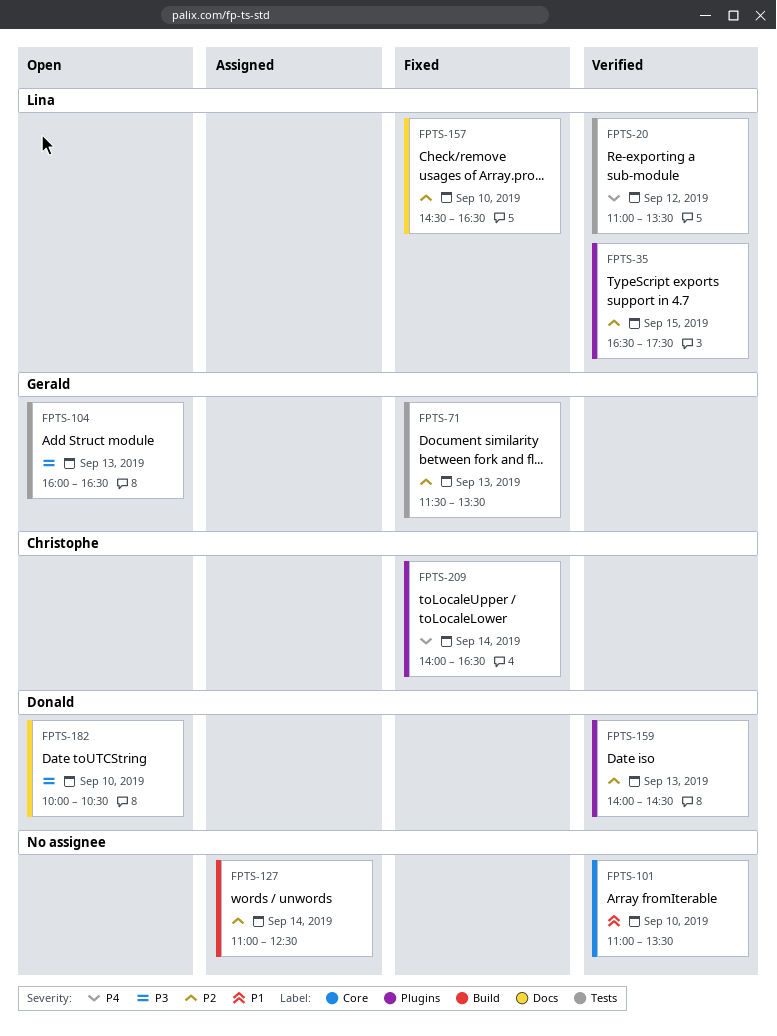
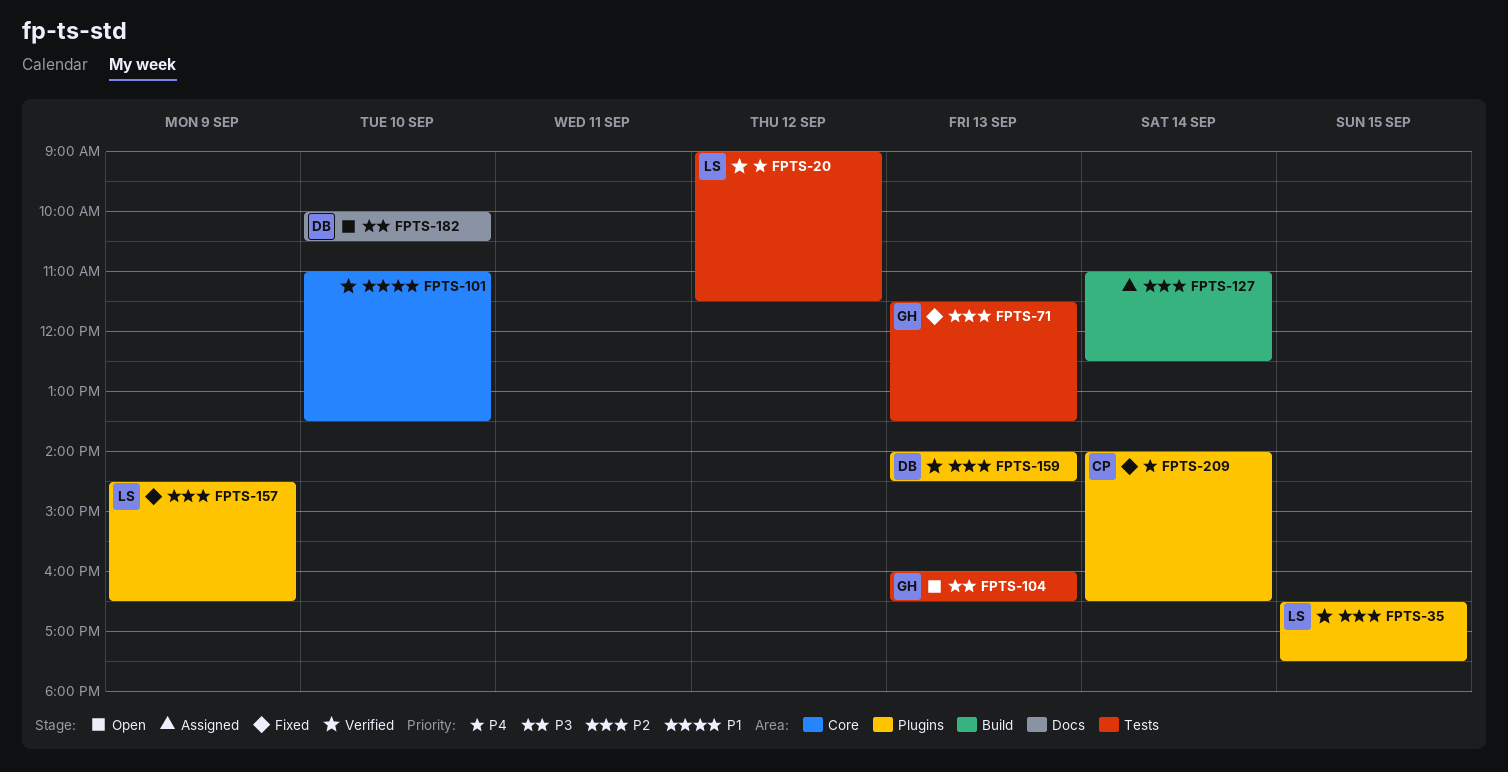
FPTS-20, begins: 11:00 -> 09:00
FPTS-20, ends: 13:30 -> 11:30
FPTS-157, label: Docs -> Plugins
FPTS-157, day: Sep 10 -> Sep 9

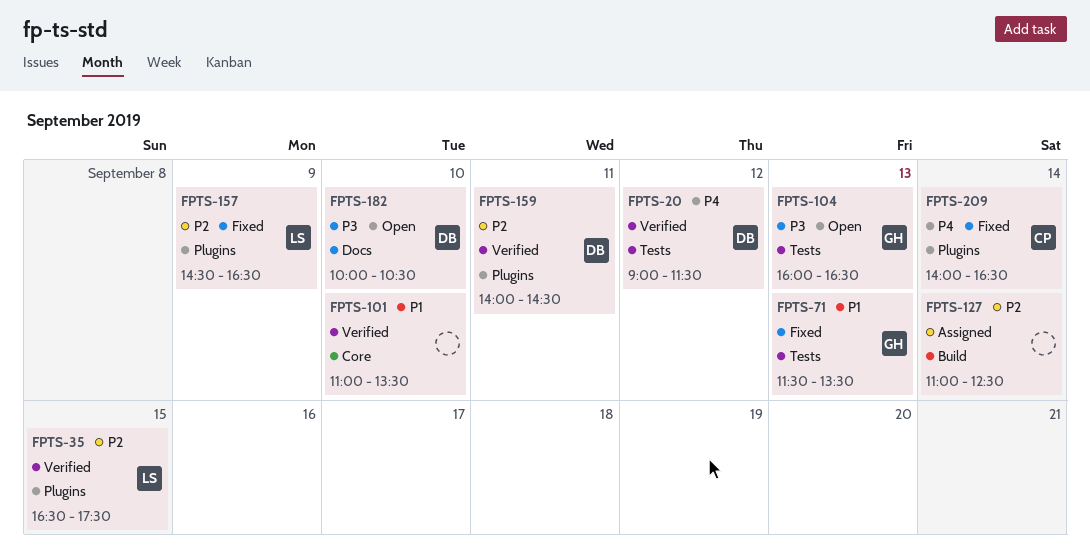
FPTS-20, owner: LS -> DB
FPTS-71, priority: P2 -> P1
FPTS-159, day: Sep 13 -> Sep 11

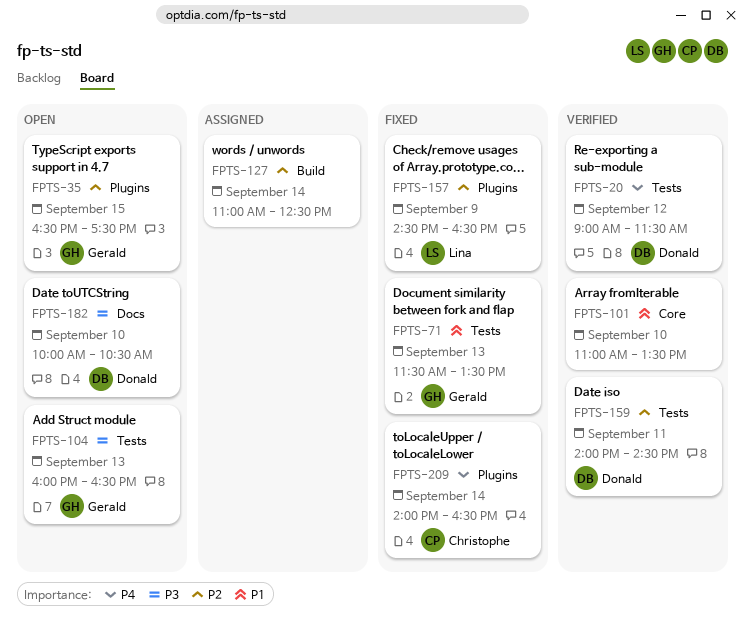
FPTS-35, status: Verified -> Open
FPTS-35, owner: Lina -> Gerald
FPTS-159, label: Plugins -> Tests

